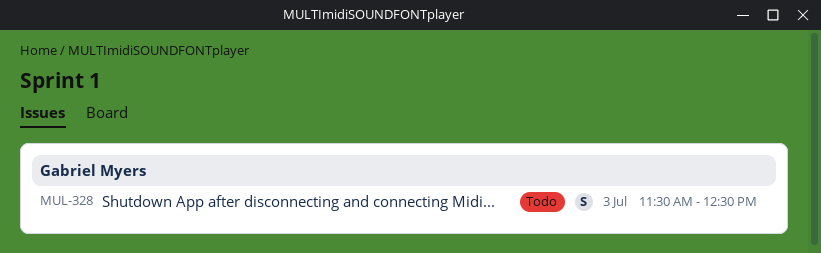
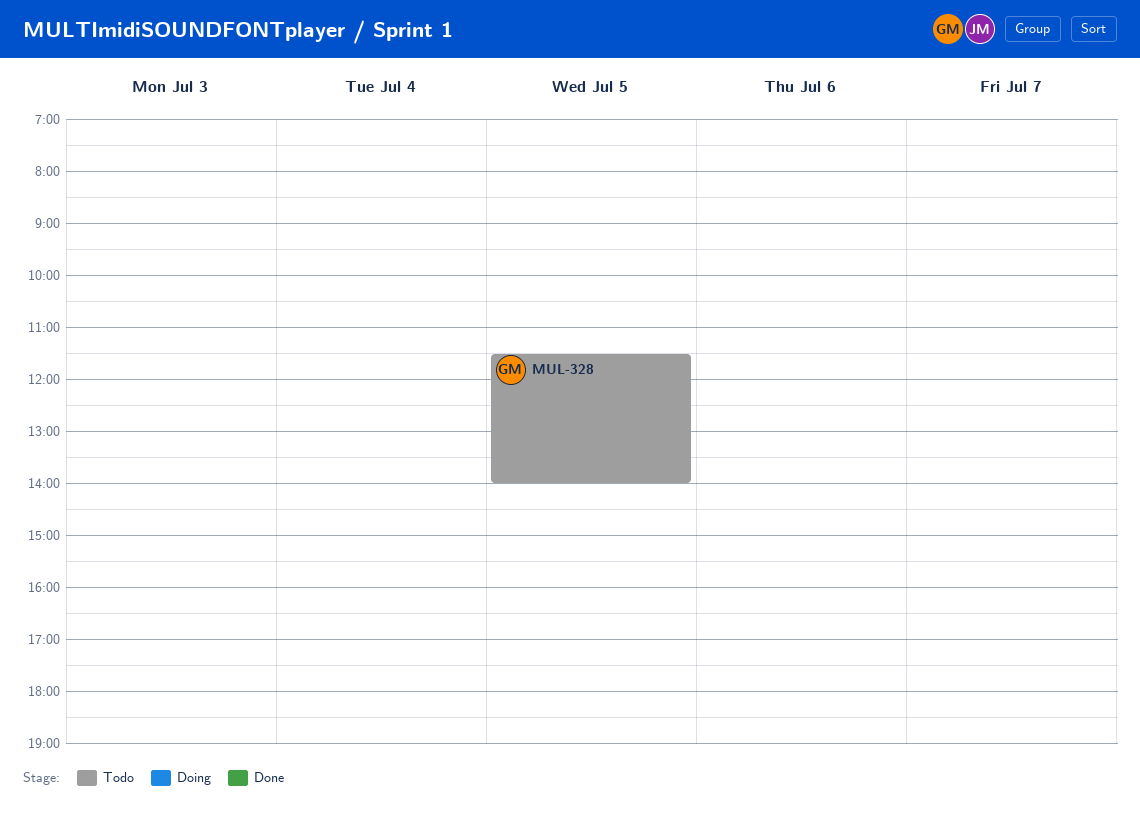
MUL-328, day: Jul 3 -> Jul 5
MUL-328, ends: 12:30 -> 14:00

